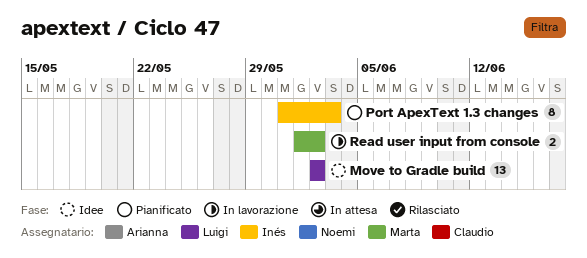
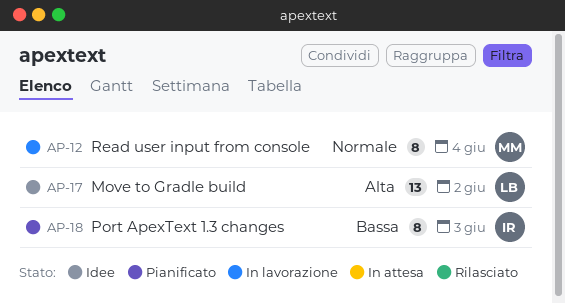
Read user input from console, estimate: 2 -> 8
Read user input from console, due: Jun 2 -> Jun 4

